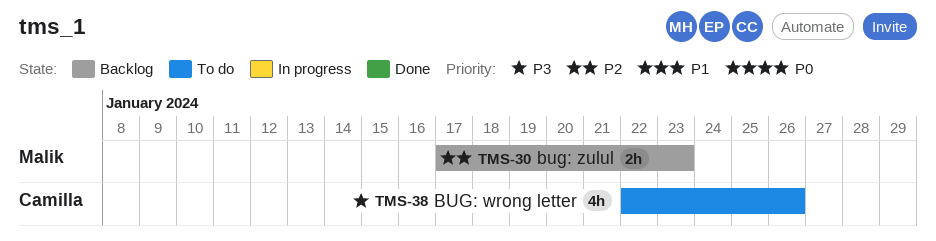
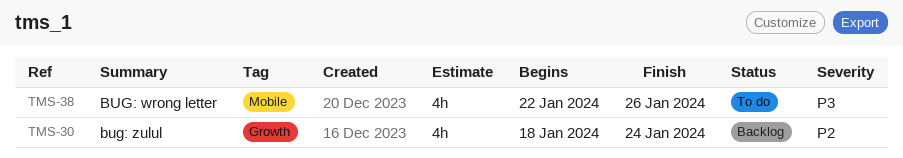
TMS-30, estimate: 2h -> 4h
TMS-30, start: Jan 17 -> Jan 18
TMS-30, due: Jan 23 -> Jan 24

